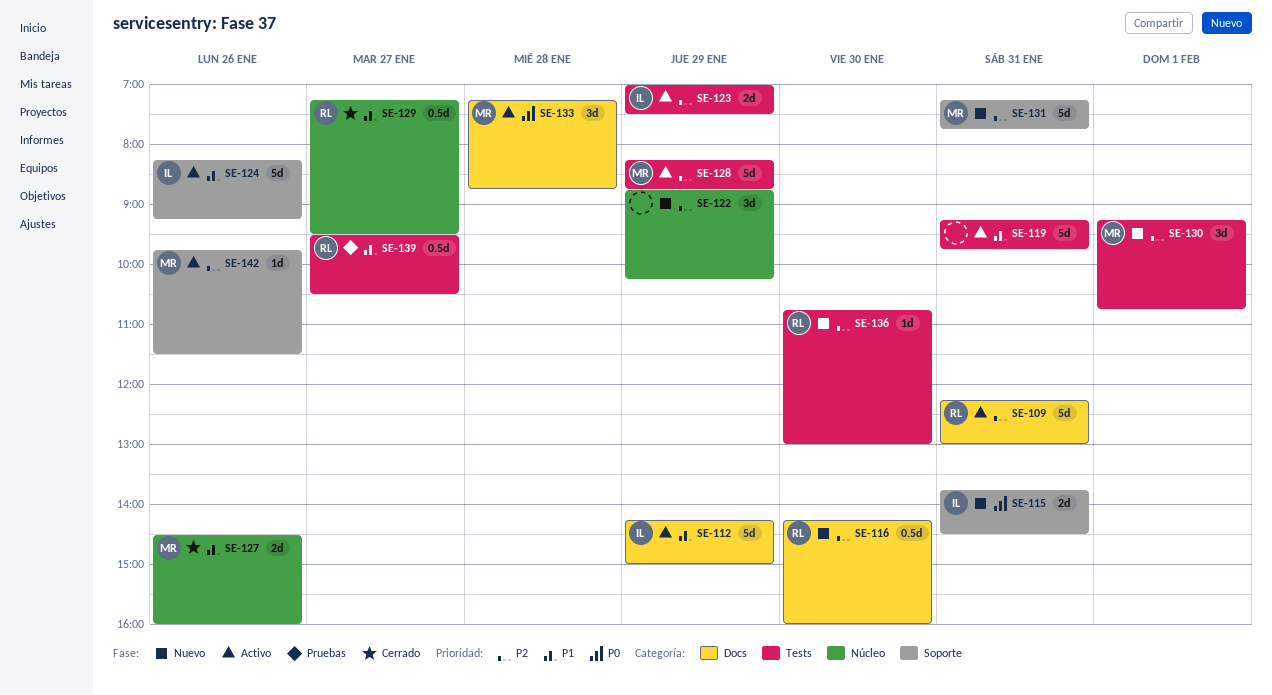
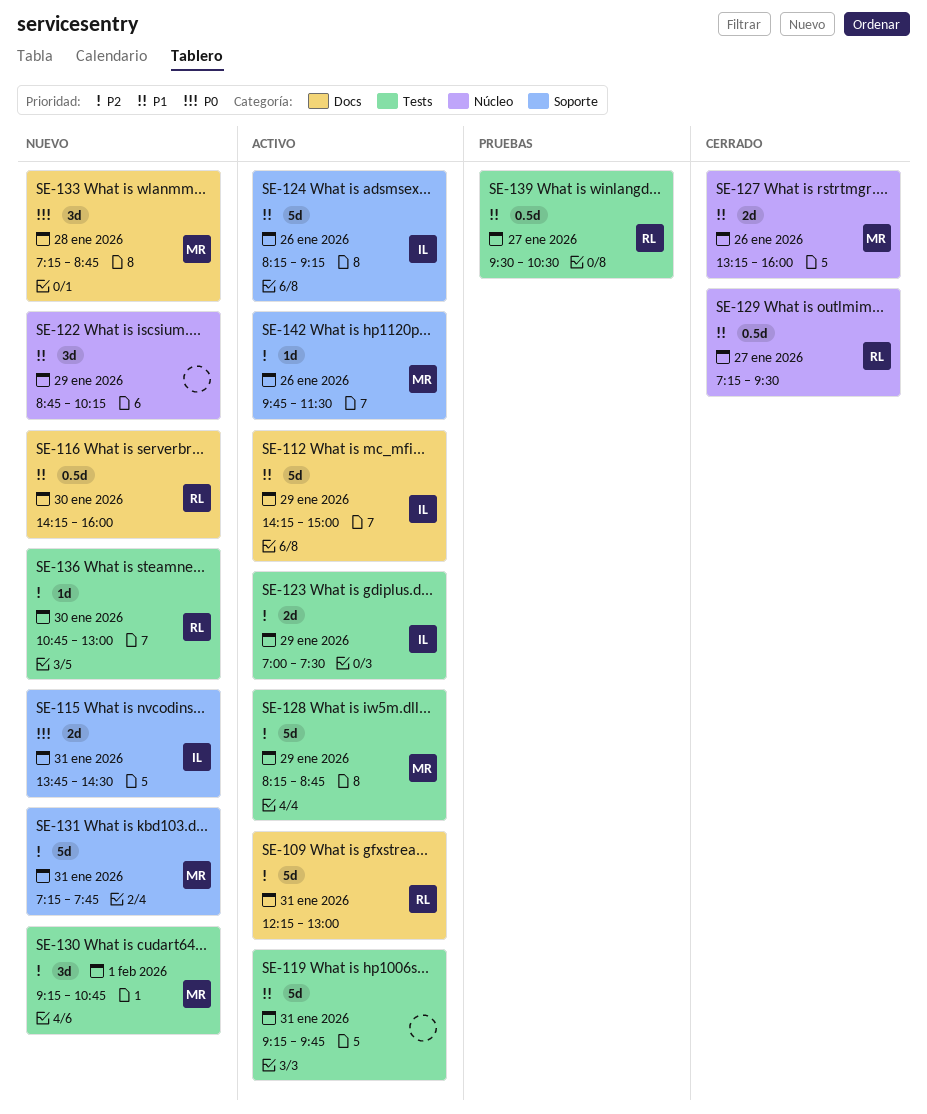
SE-116, priority: P2 -> P1
SE-122, priority: P2 -> P1
SE-127, begins: 14:30 -> 13:15
SE-133, status: Activo -> Nuevo

